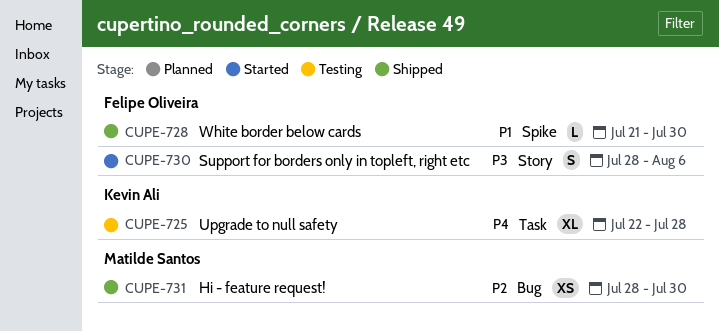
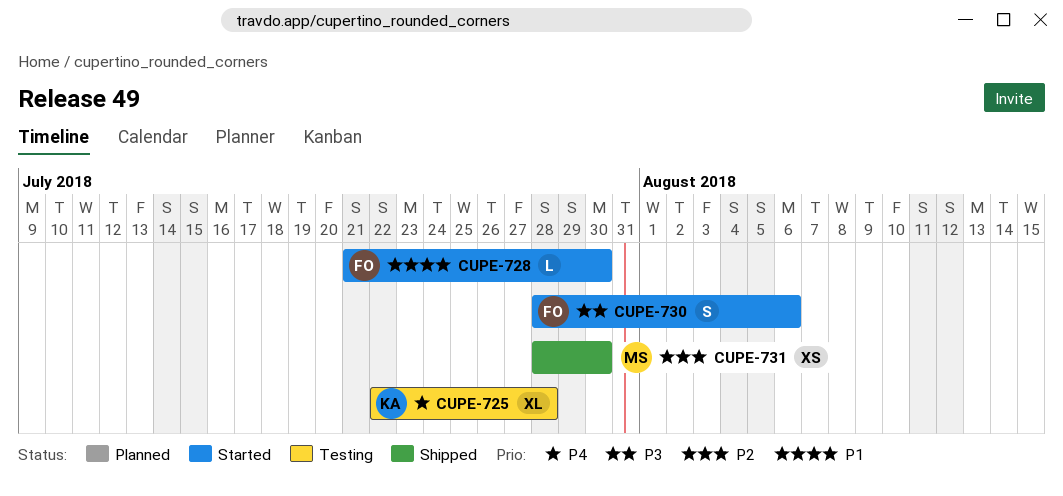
CUPE-728, status: Shipped -> Started

